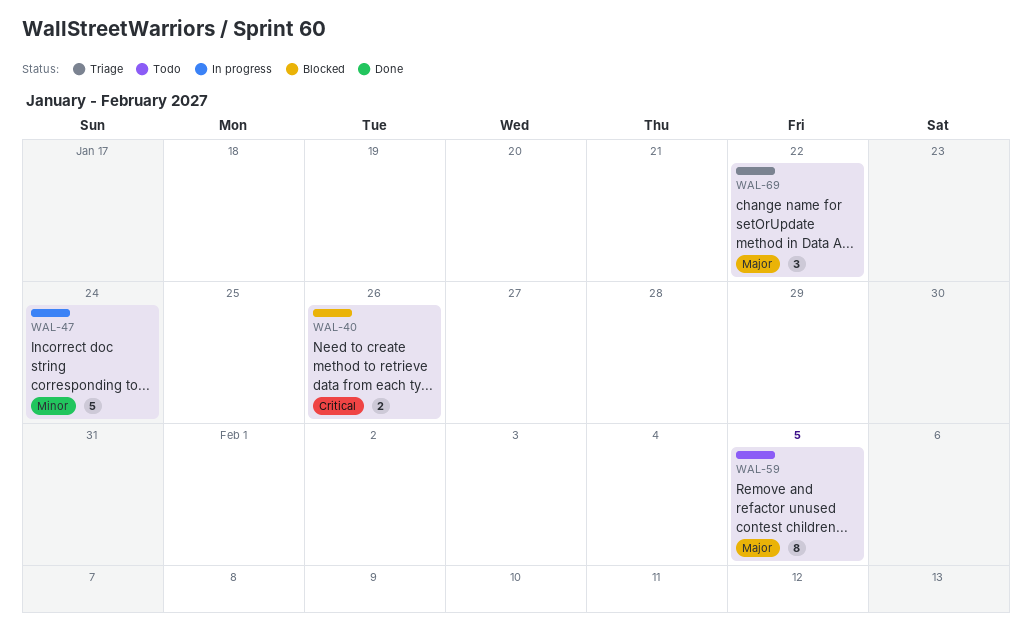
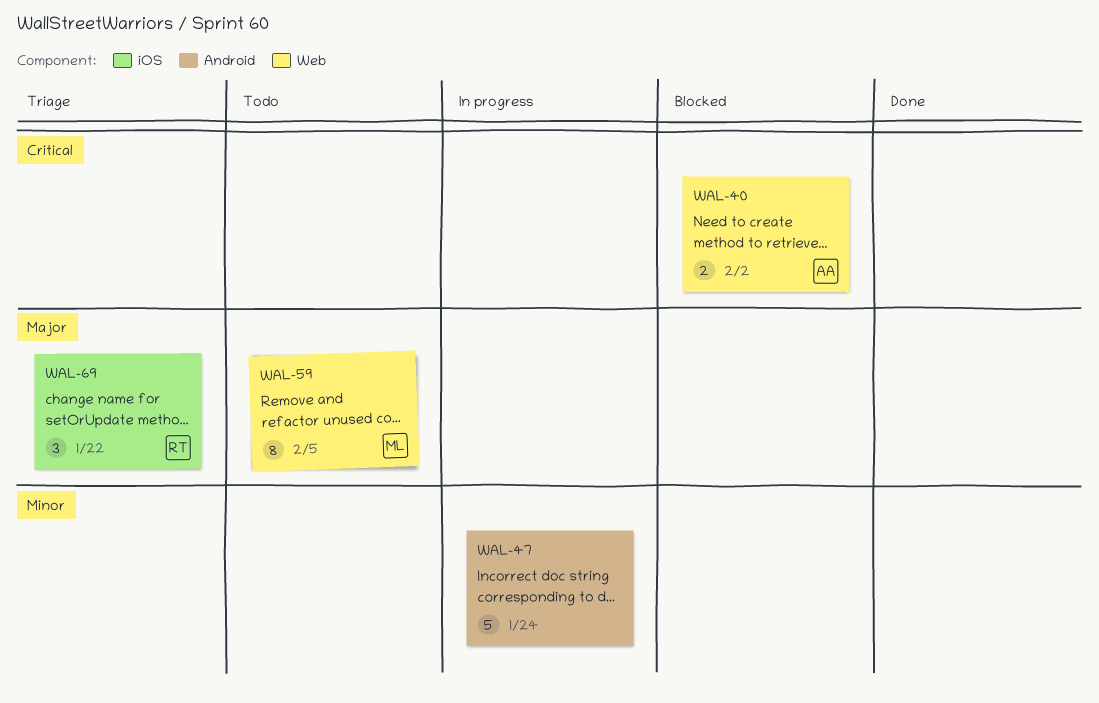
WAL-40, due: Jan 26 -> Feb 2

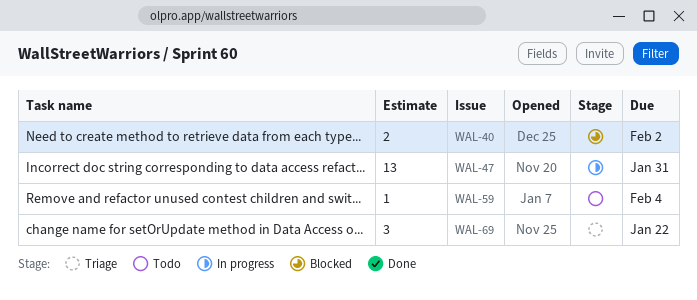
WAL-47, estimate: 5 -> 13
WAL-47, due: Jan 24 -> Jan 31
WAL-59, estimate: 8 -> 1
WAL-59, due: Feb 5 -> Feb 4

